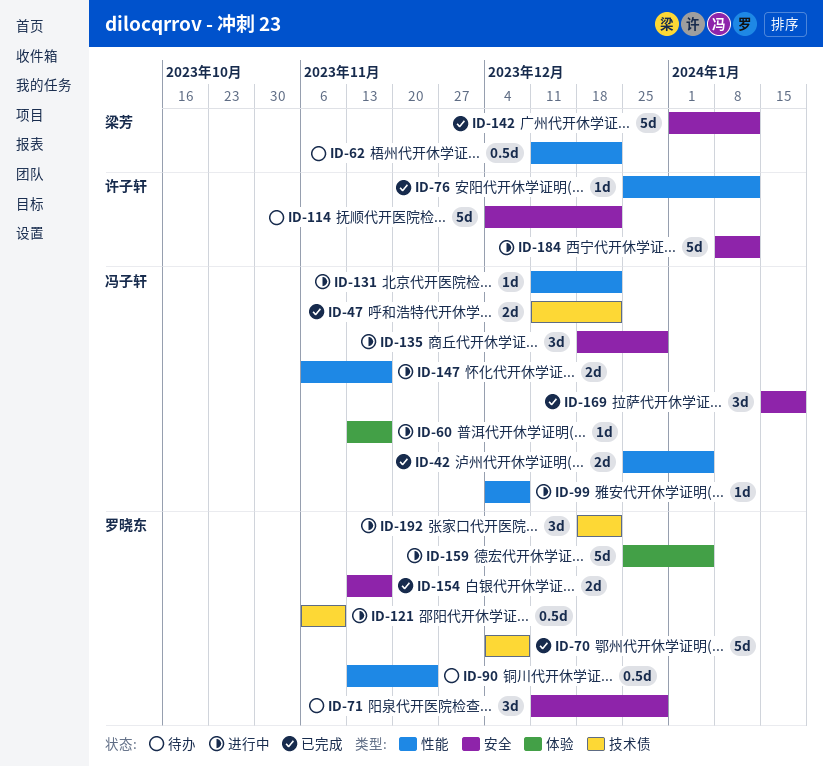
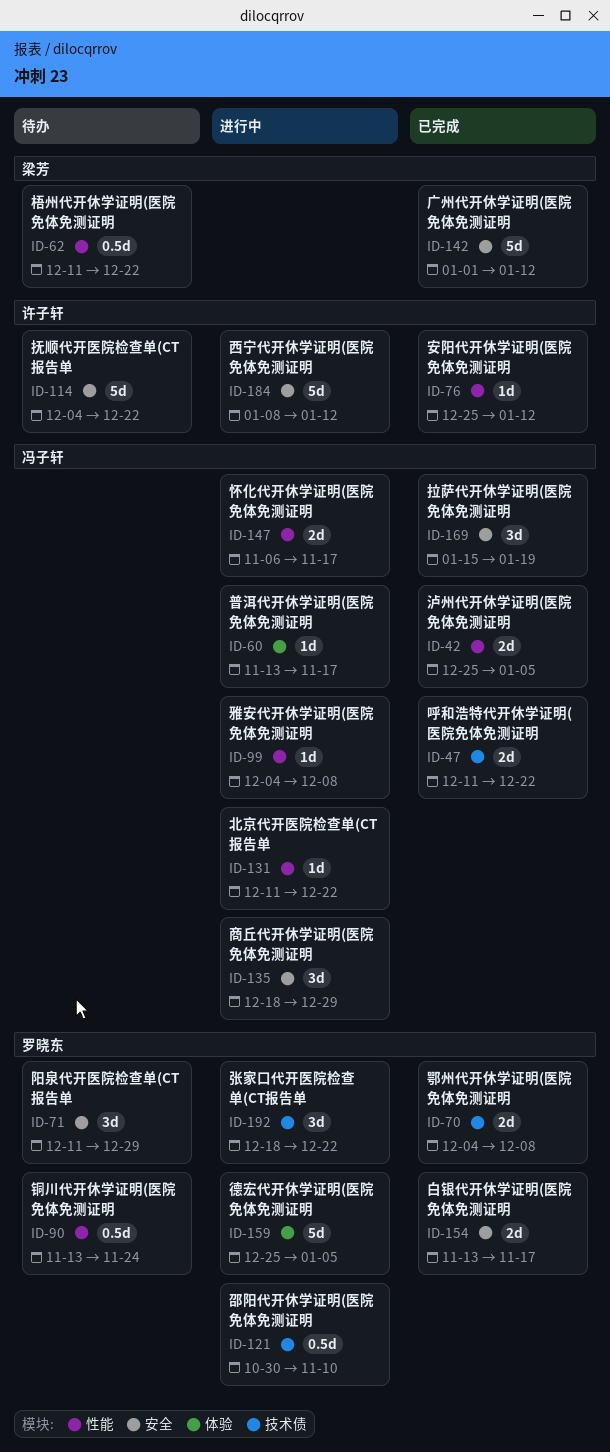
ID-70, estimate: 5d -> 2d
ID-121, start: Nov 6 -> Oct 30

